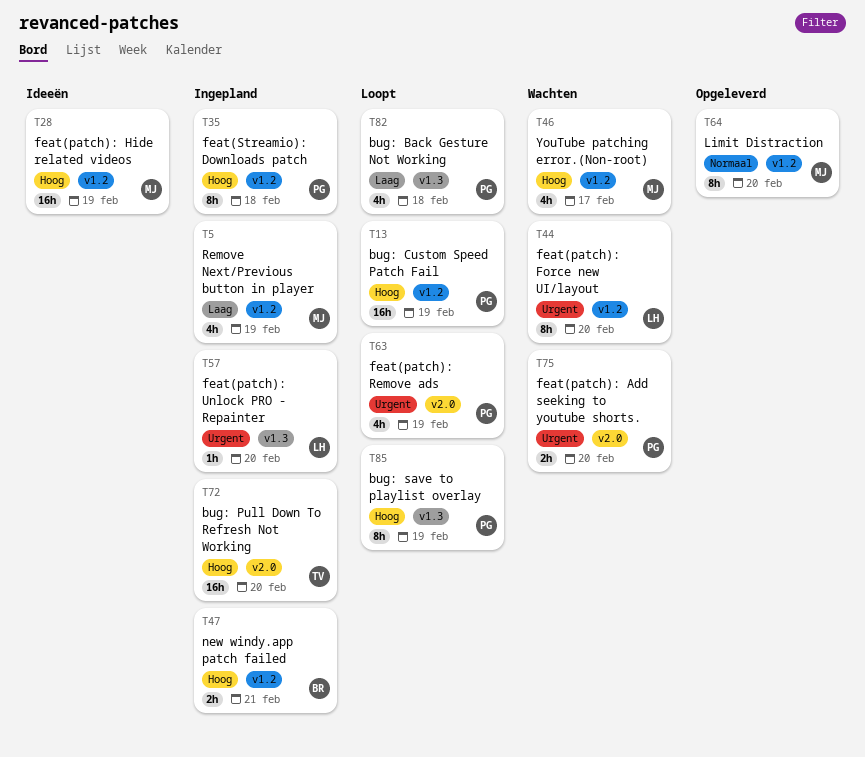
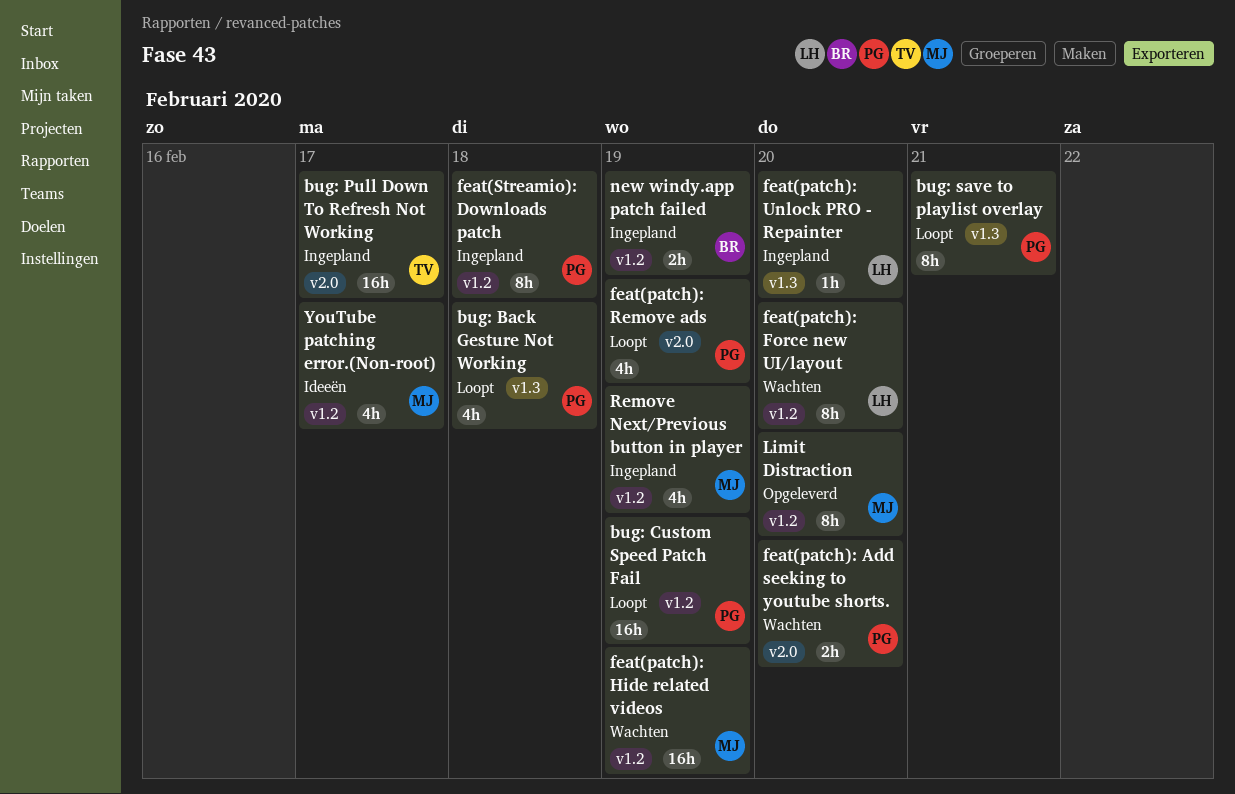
bug: Pull Down To Refresh Not Working, due: Feb 20 -> Feb 17
bug: save to playlist overlay, due: Feb 19 -> Feb 21
feat(patch): Hide related videos, status: Ideeën -> Wachten
new windy.app patch failed, due: Feb 21 -> Feb 19
YouTube patching error.(Non-root), status: Wachten -> Ideeën

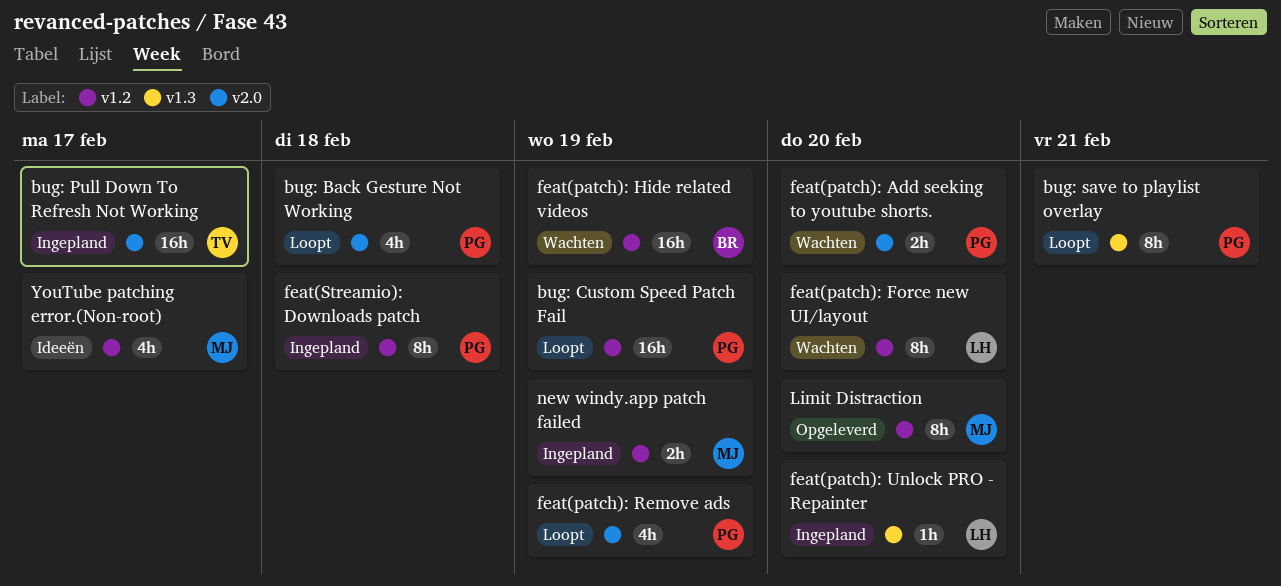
bug: Back Gesture Not Working, label: v1.3 -> v2.0
feat(patch): Hide related videos, owner: MJ -> BR
new windy.app patch failed, owner: BR -> MJ
Remove Next/Previous button in player: present -> none

